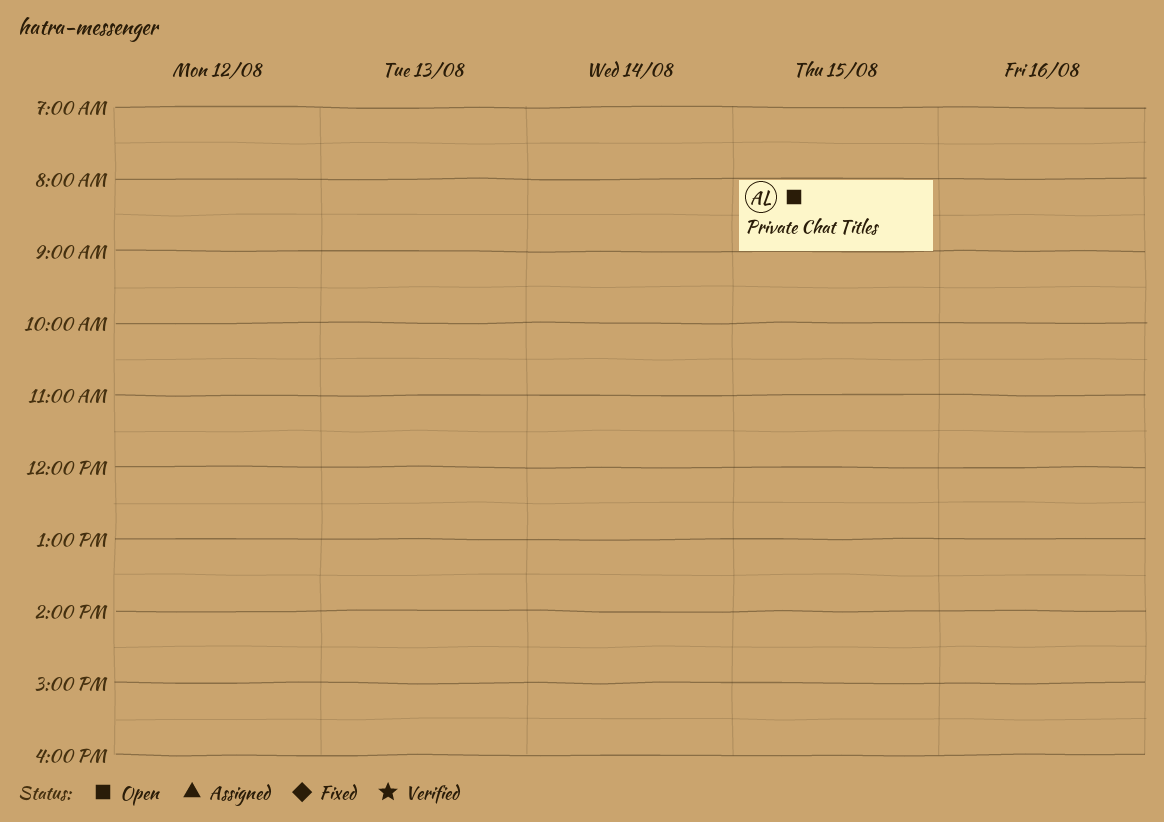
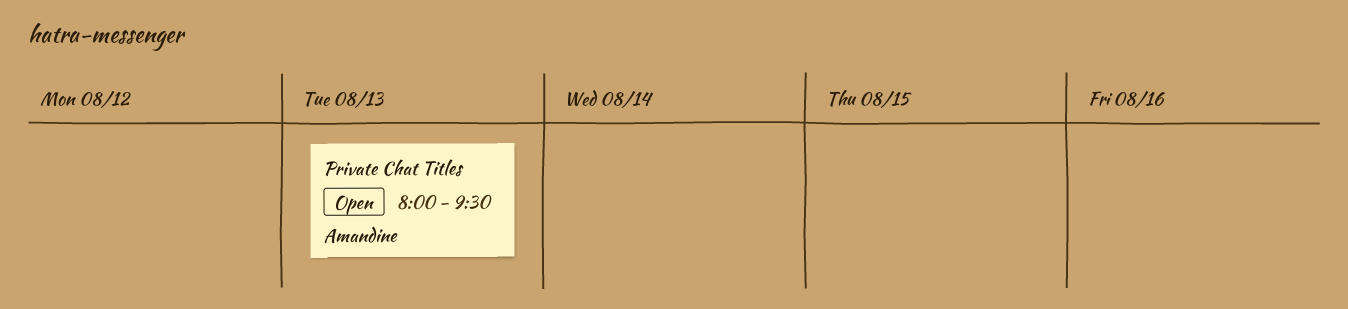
Private Chat Titles, day: Aug 15 -> Aug 13
Private Chat Titles, ends: 09:00 -> 09:30

